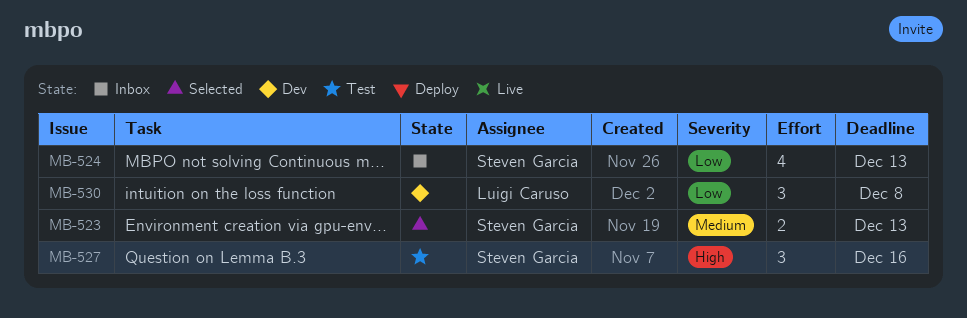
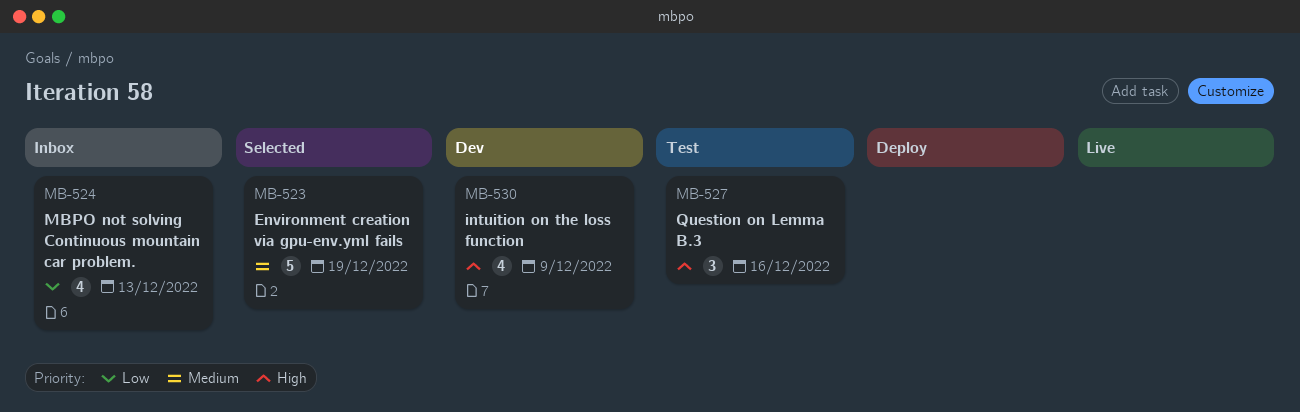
MB-523, estimate: 2 -> 5
MB-523, due: Dec 13 -> Dec 19
MB-530, priority: Low -> High
MB-530, estimate: 3 -> 4
MB-530, due: Dec 8 -> Dec 9

